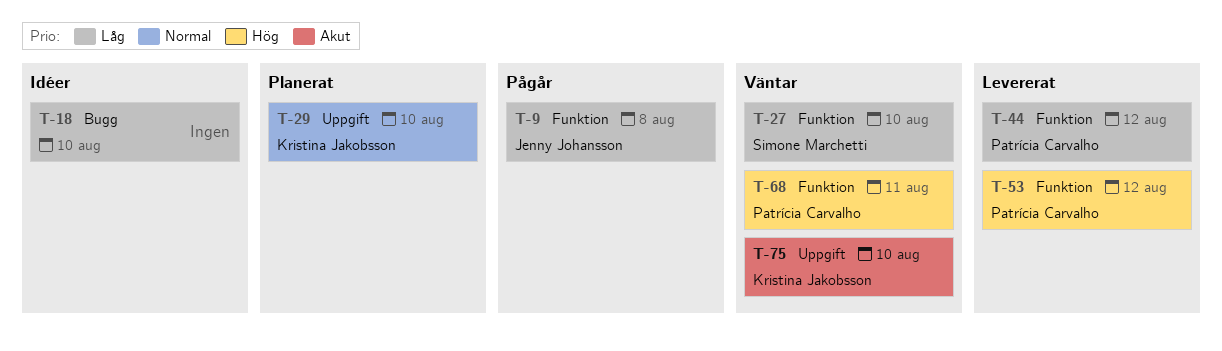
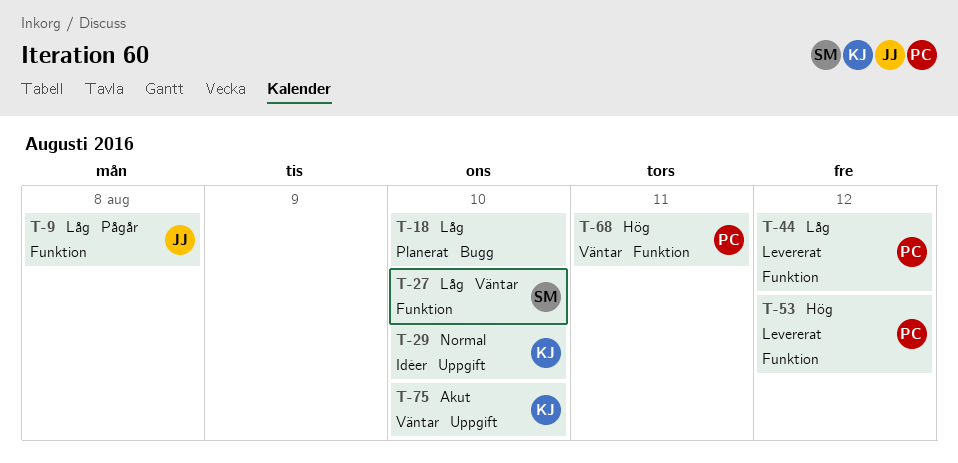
T-18, status: Idéer -> Planerat
T-29, status: Planerat -> Idéer

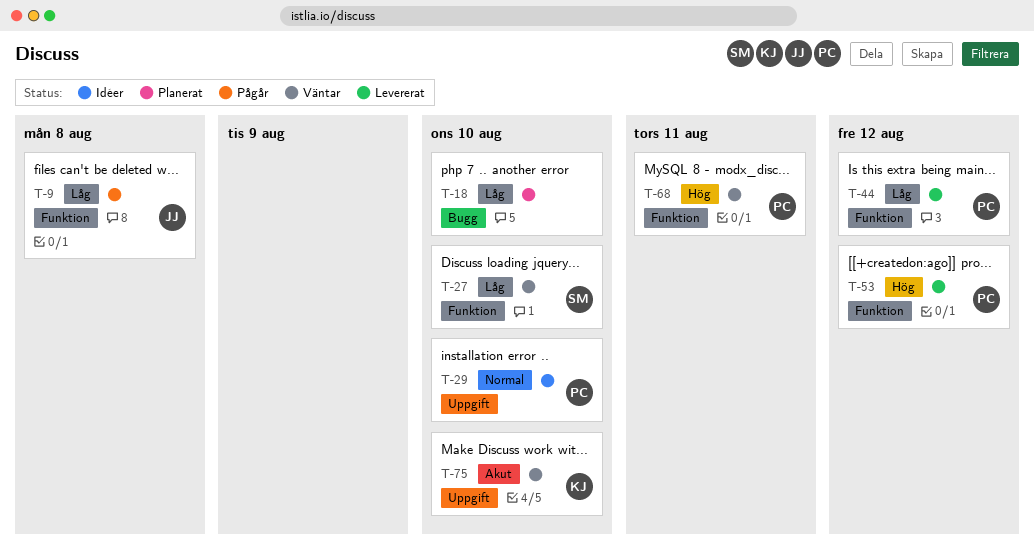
T-29, owner: KJ -> PC

